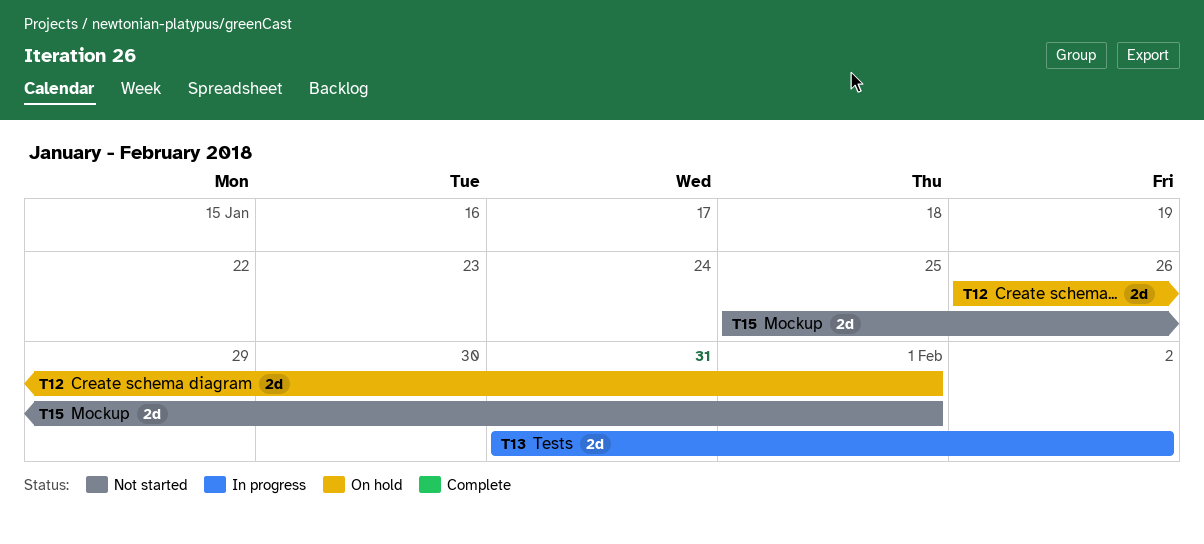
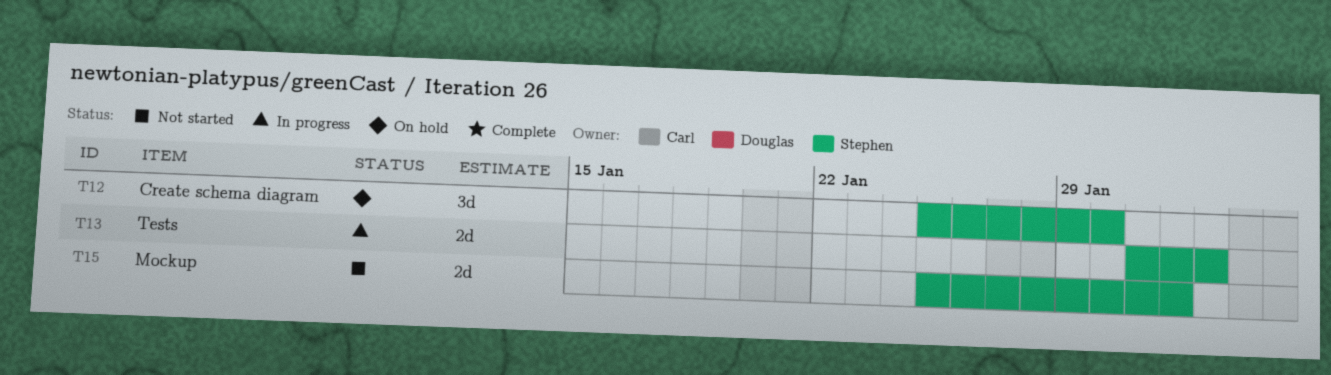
T12, estimate: 2d -> 3d
T12, start: Jan 26 -> Jan 25
T12, due: Feb 1 -> Jan 30

